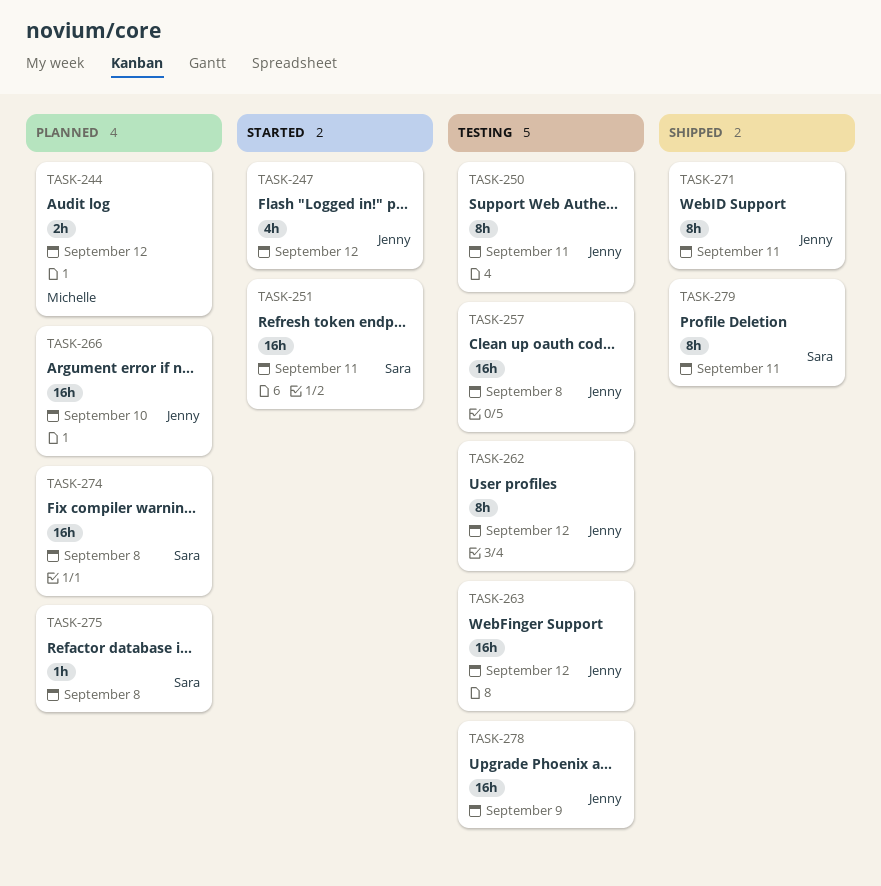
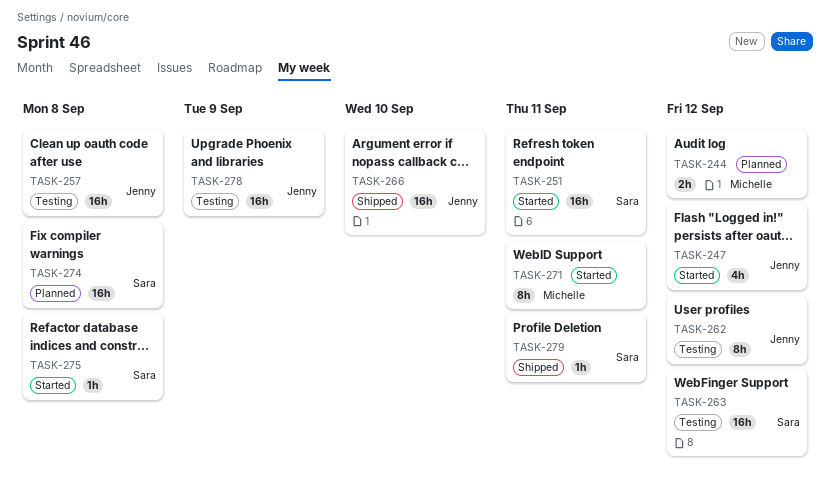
TASK-250: present -> none
TASK-263, owner: Jenny -> Sara
TASK-266, status: Planned -> Shipped
TASK-271, status: Shipped -> Started
TASK-271, owner: Jenny -> Michelle
TASK-275, status: Planned -> Started
TASK-279, estimate: 8h -> 1h

